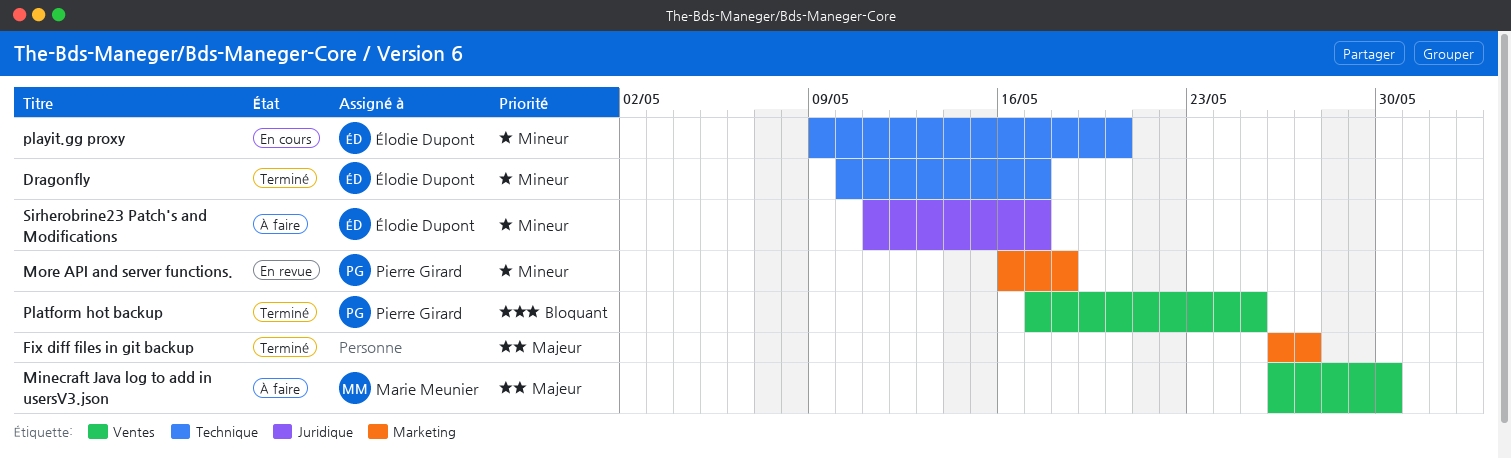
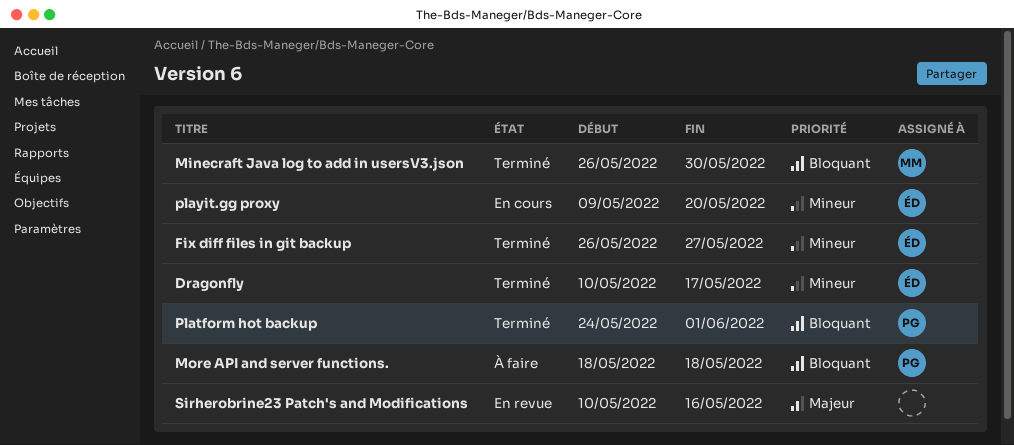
Fix diff files in git backup, owner: none -> Élodie Dupont
Fix diff files in git backup, priority: Majeur -> Mineur
Minecraft Java log to add in usersV3.json, status: À faire -> Terminé
Minecraft Java log to add in usersV3.json, priority: Majeur -> Bloquant
More API and server functions., status: En revue -> À faire
More API and server functions., priority: Mineur -> Bloquant
More API and server functions., start: May 16 -> May 18
Platform hot backup, start: May 17 -> May 24
Platform hot backup, due: May 25 -> Jun 1
Sirherobrine23 Patch's and Modifications, status: À faire -> En revue
Sirherobrine23 Patch's and Modifications, owner: Élodie Dupont -> none
Sirherobrine23 Patch's and Modifications, priority: Mineur -> Majeur
Sirherobrine23 Patch's and Modifications, start: May 11 -> May 10
Sirherobrine23 Patch's and Modifications, due: May 17 -> May 16

